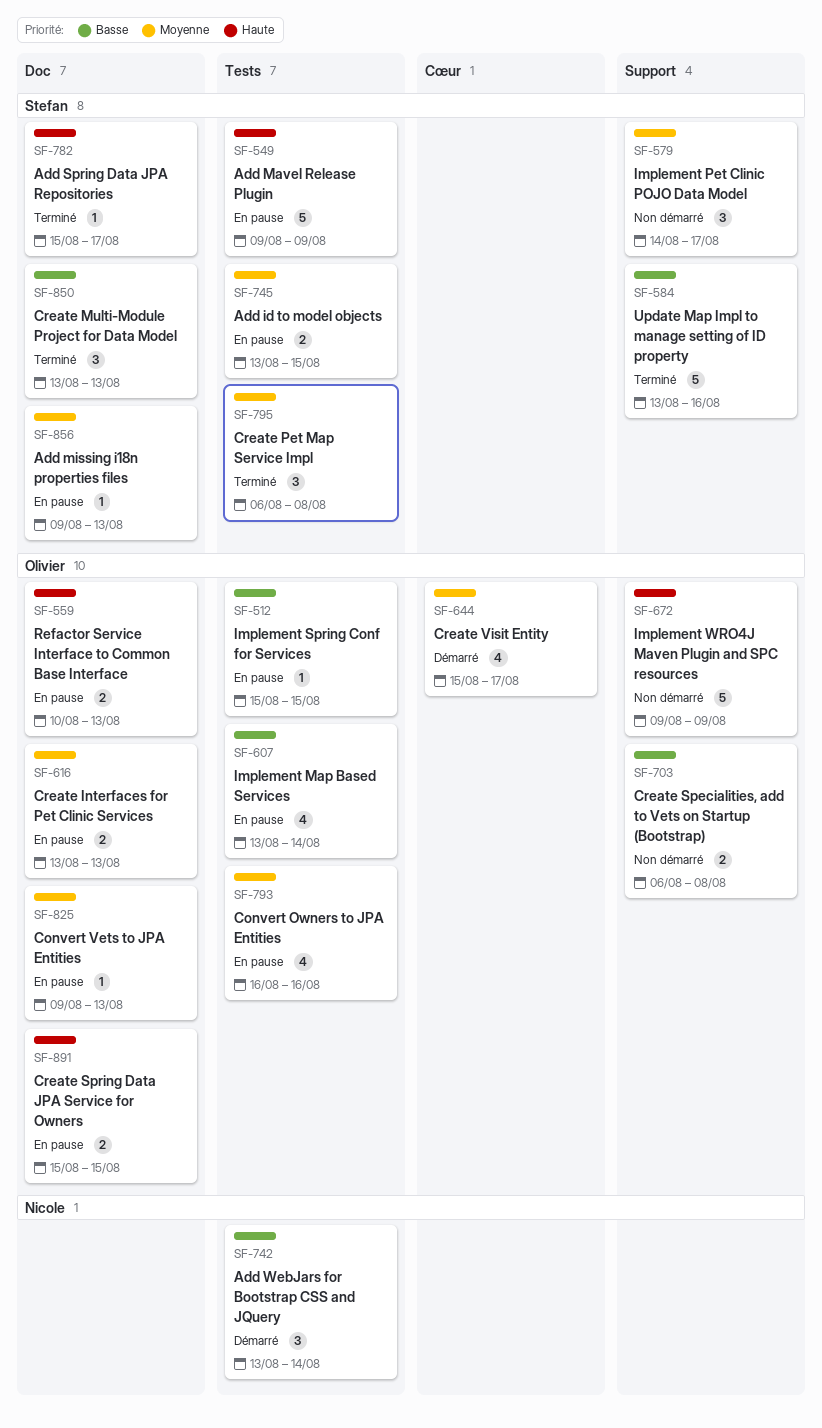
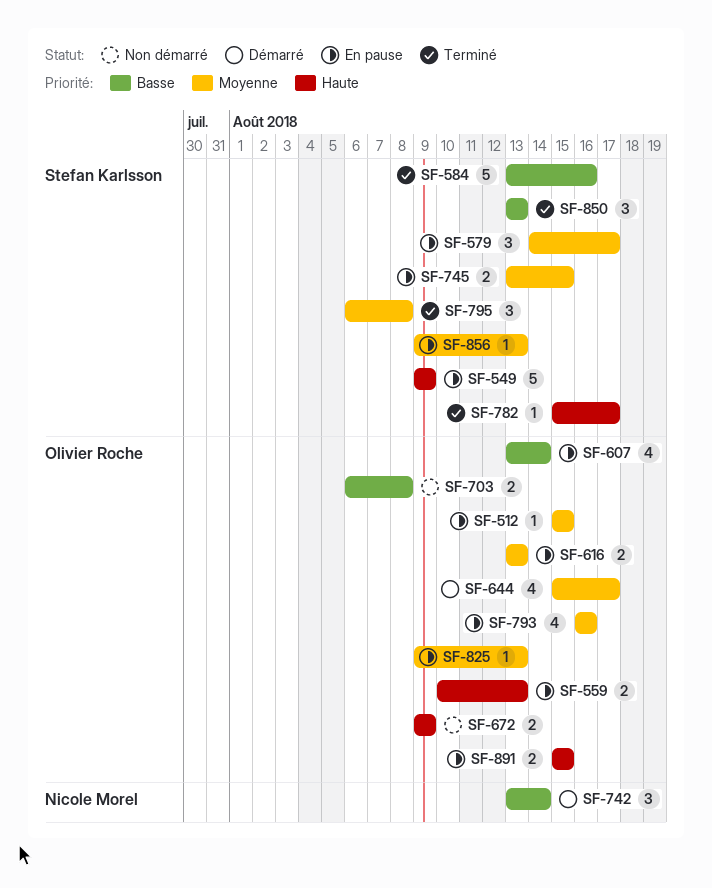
SF-512, priority: Basse -> Moyenne
SF-579, status: Non démarré -> En pause
SF-672, estimate: 5 -> 2

